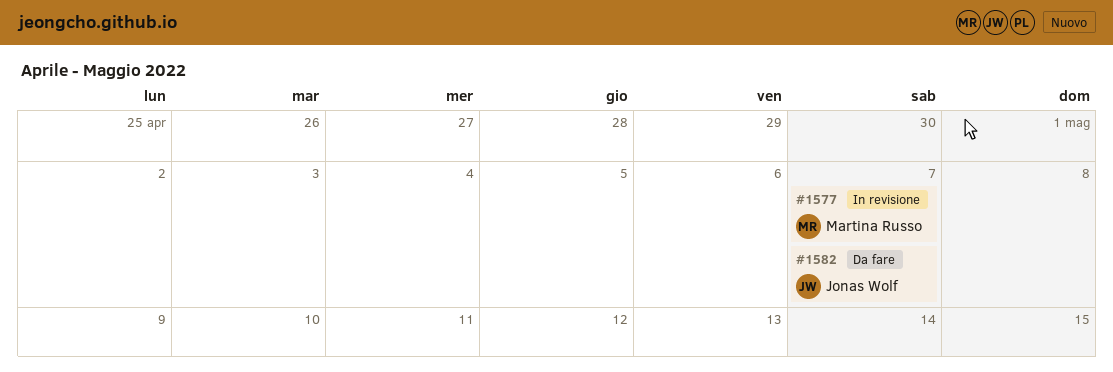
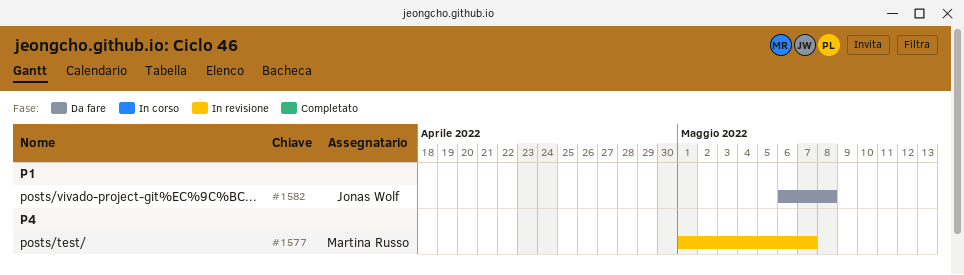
#1582, due: May 7 -> May 8

